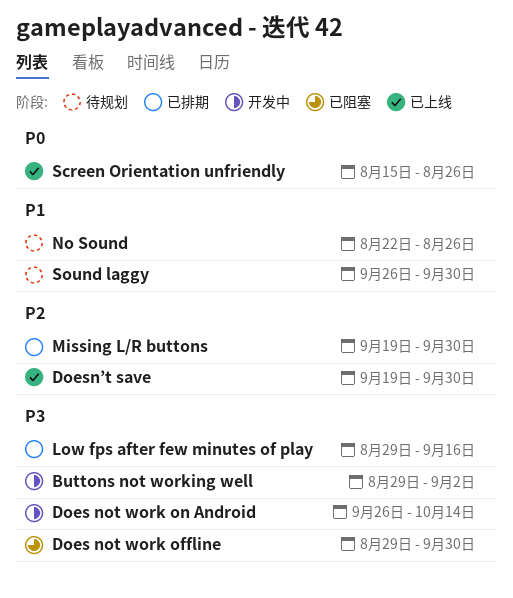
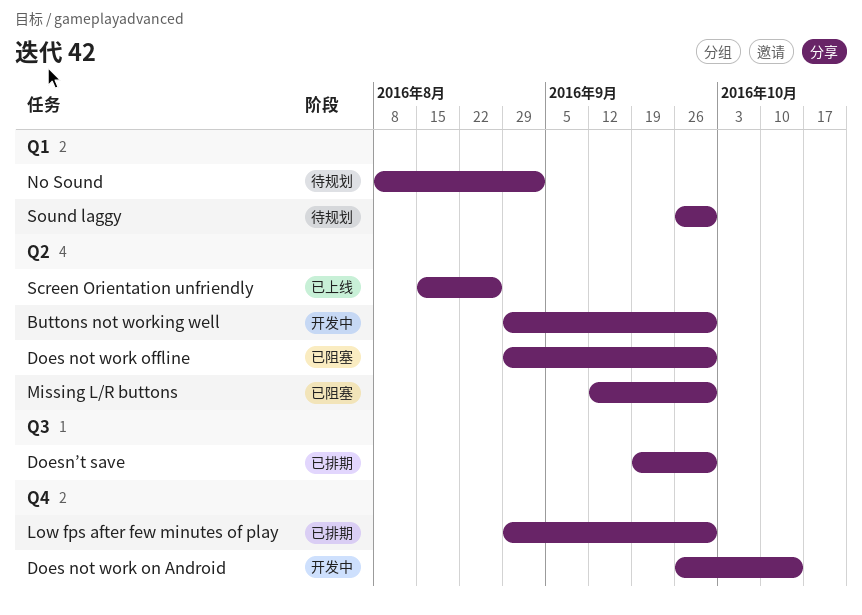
Buttons not working well, due: Sep 2 -> Sep 30
Doesn’t save, status: 已上线 -> 已排期
Low fps after few minutes of play, due: Sep 16 -> Sep 30
Missing L/R buttons, status: 已排期 -> 已阻塞
Missing L/R buttons, start: Sep 19 -> Sep 12
No Sound, start: Aug 22 -> Aug 8
No Sound, due: Aug 26 -> Sep 2

